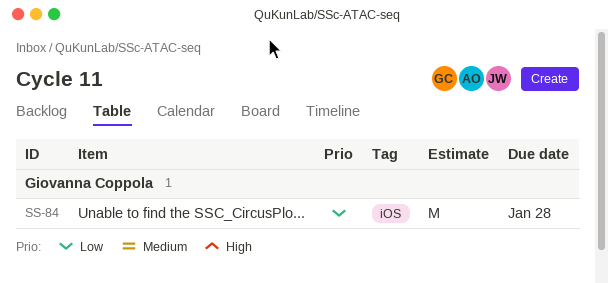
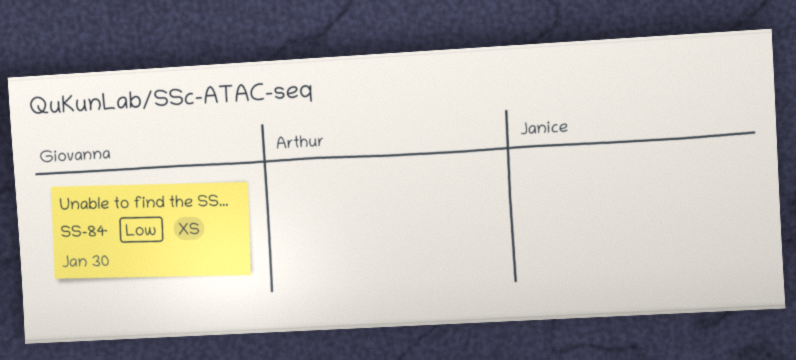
SS-84, estimate: M -> XS
SS-84, due: Jan 28 -> Jan 30

